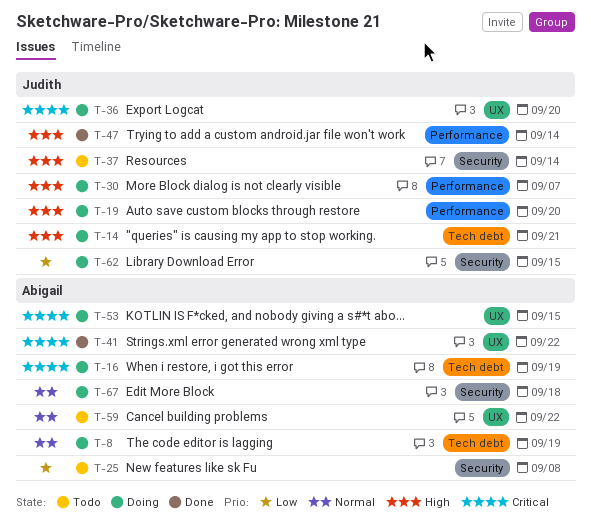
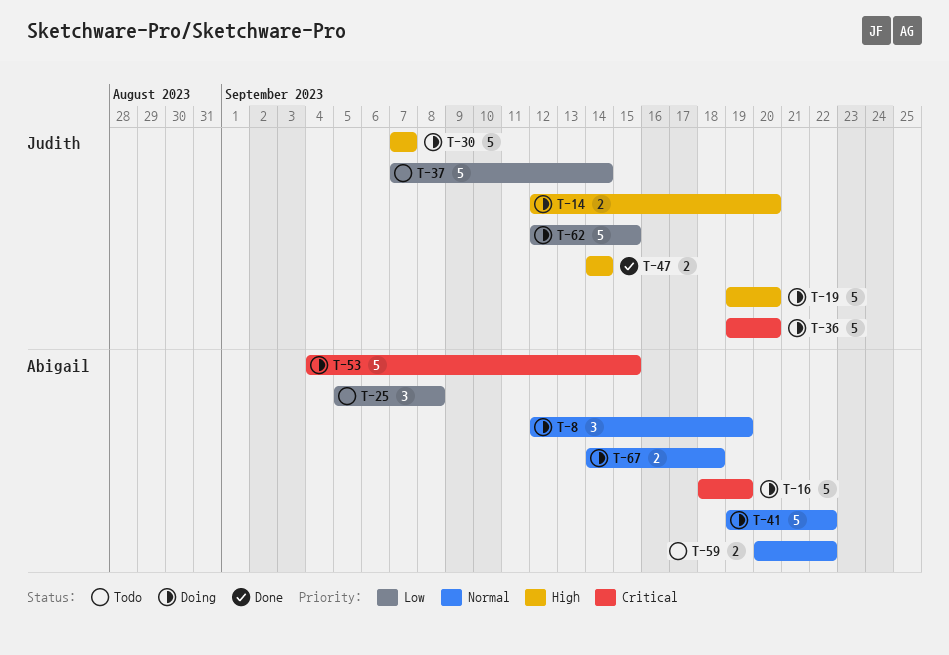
T-14, due: Sep 21 -> Sep 20
T-37, priority: High -> Low
T-41, status: Done -> Doing
T-41, priority: Critical -> Normal

